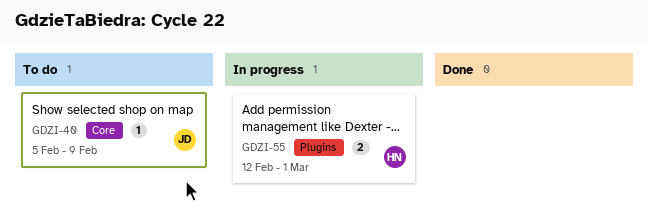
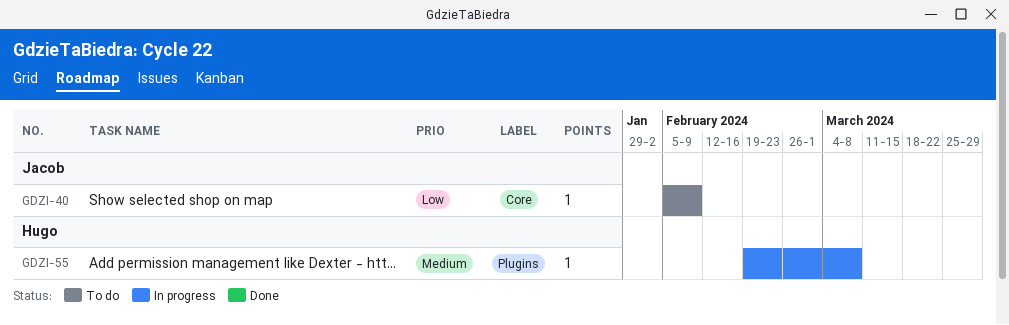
GDZI-55, estimate: 2 -> 1
GDZI-55, start: Feb 12 -> Feb 19
GDZI-55, due: Mar 1 -> Mar 8

